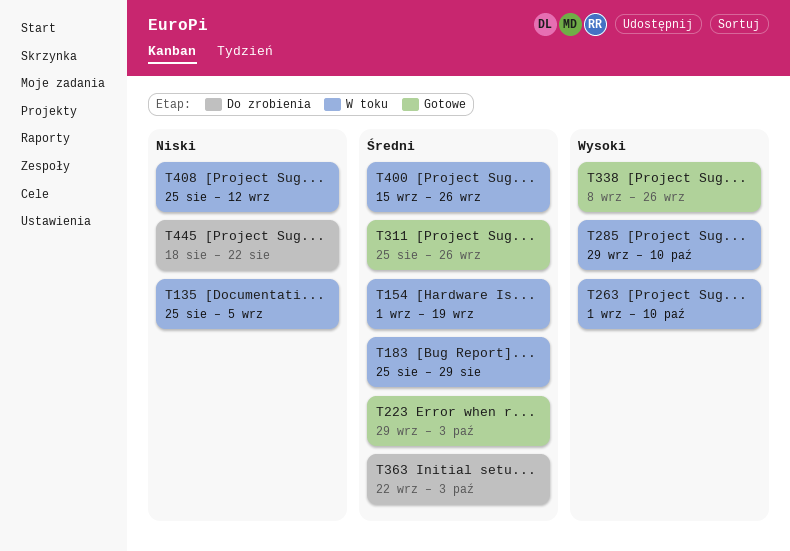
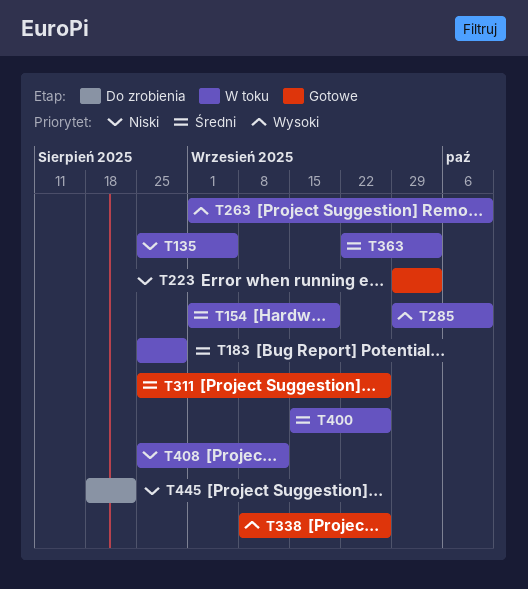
T223, priority: Średni -> Niski
T363, status: Do zrobienia -> W toku

